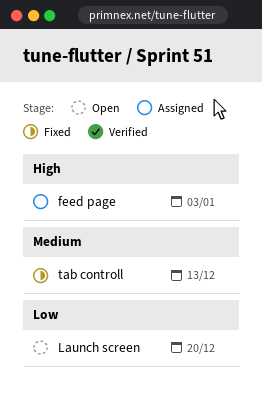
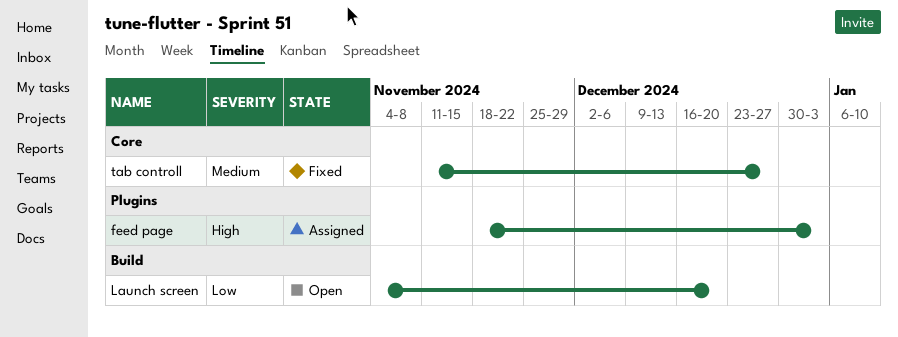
tab controll, due: Dec 13 -> Dec 27

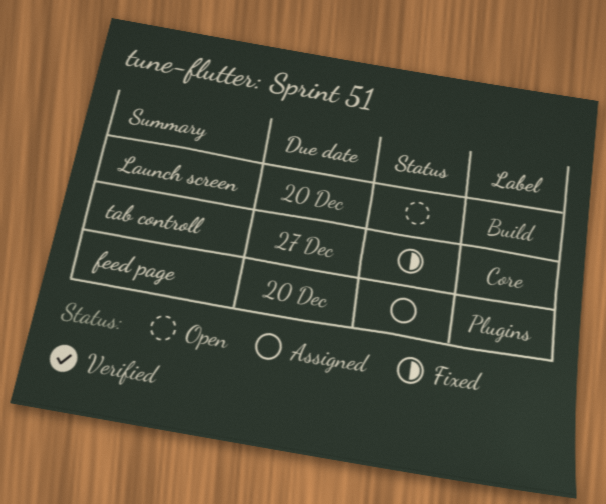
feed page, due: Jan 3 -> Dec 20

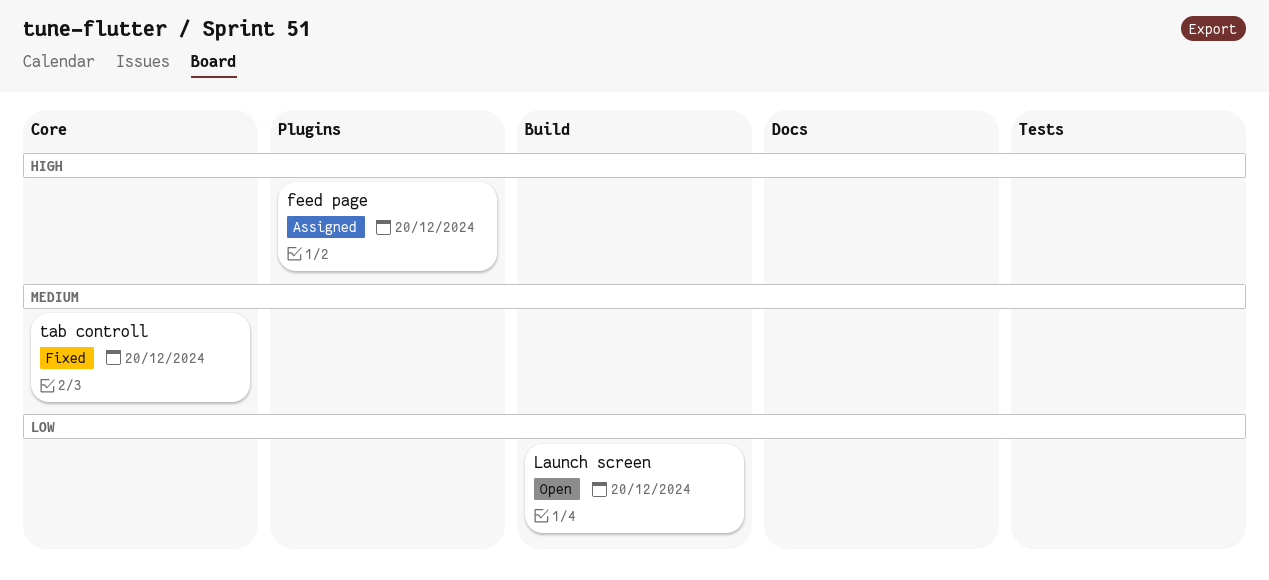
tab controll, due: Dec 27 -> Dec 20

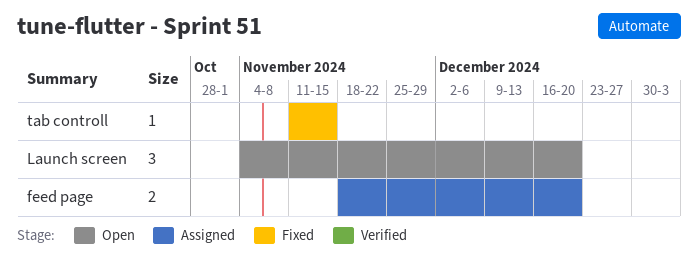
tab controll, due: Dec 20 -> Nov 15

